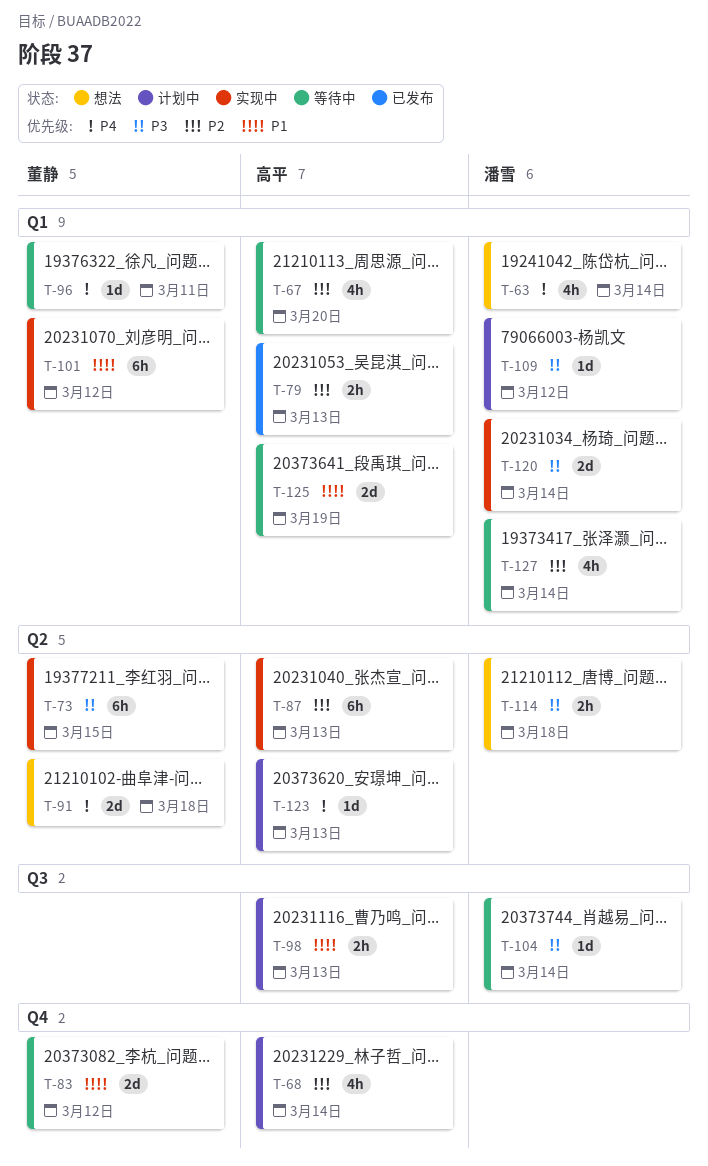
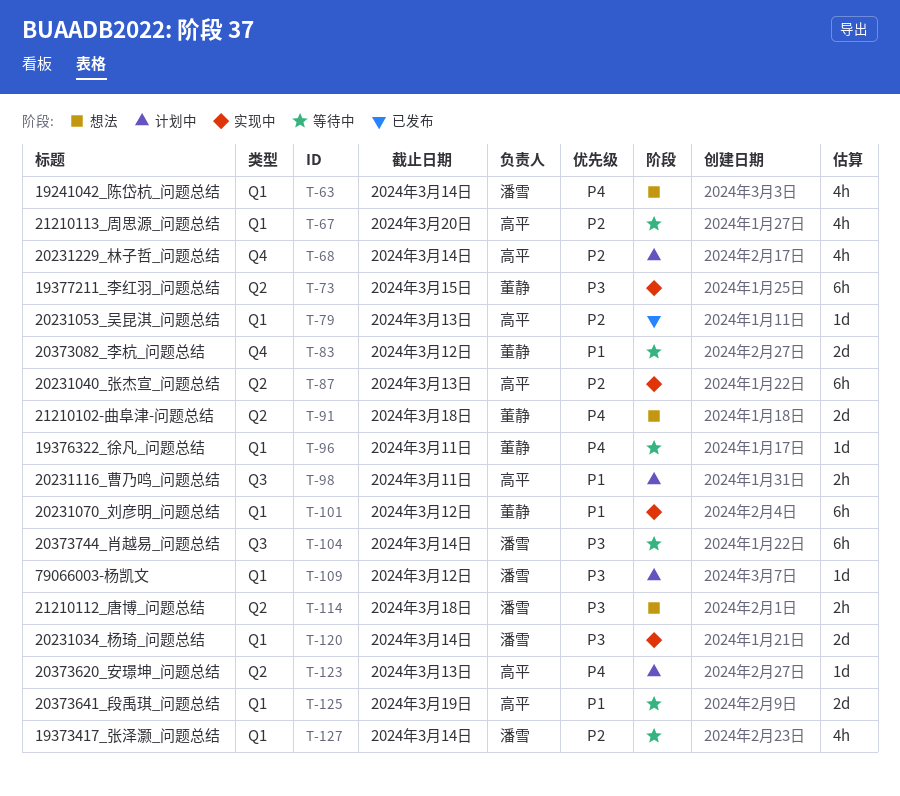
T-79, estimate: 2h -> 1d
T-98, due: Mar 13 -> Mar 11
T-104, estimate: 1d -> 6h

